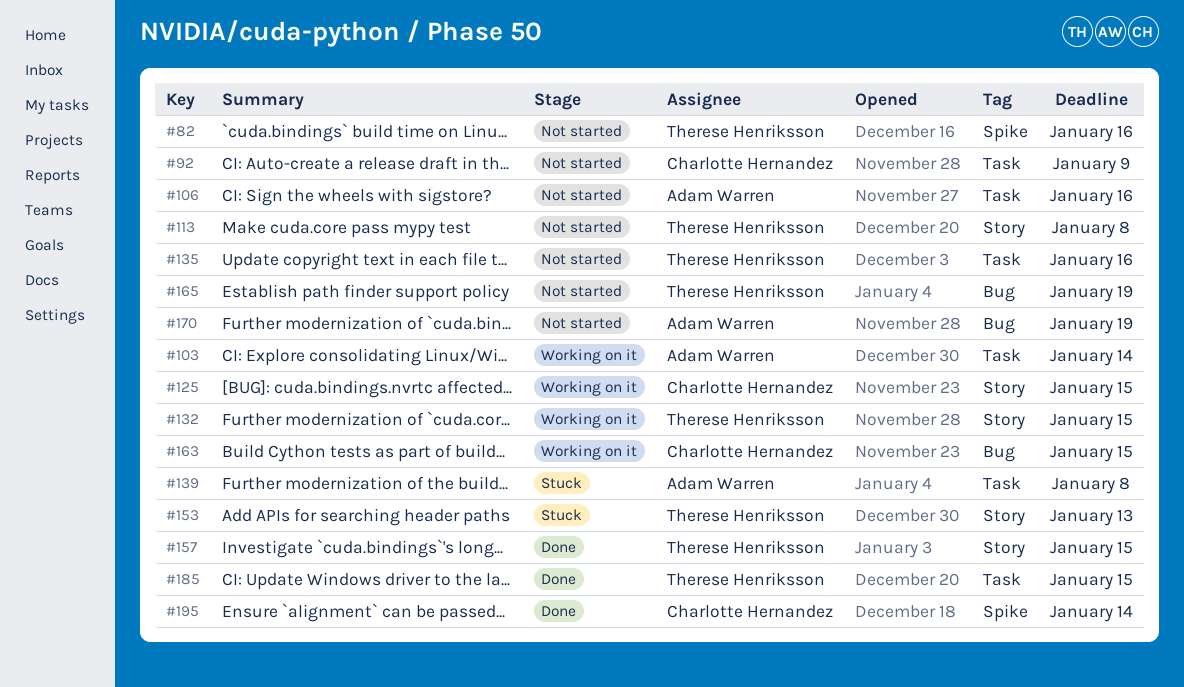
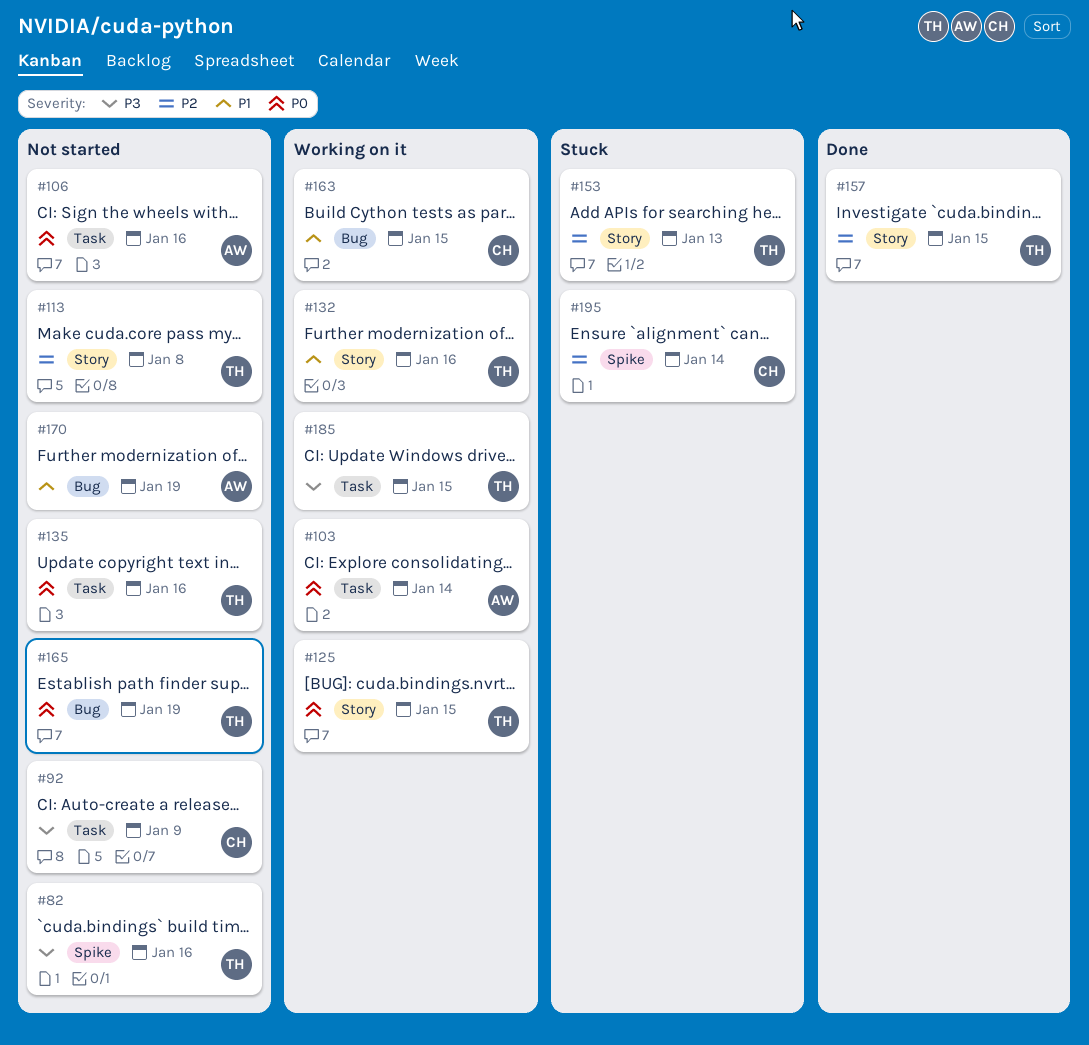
#125, owner: Charlotte Hernandez -> Therese Henriksson
#132, due: Jan 15 -> Jan 16
#139: present -> none
#185, status: Done -> Working on it
#195, status: Done -> Stuck

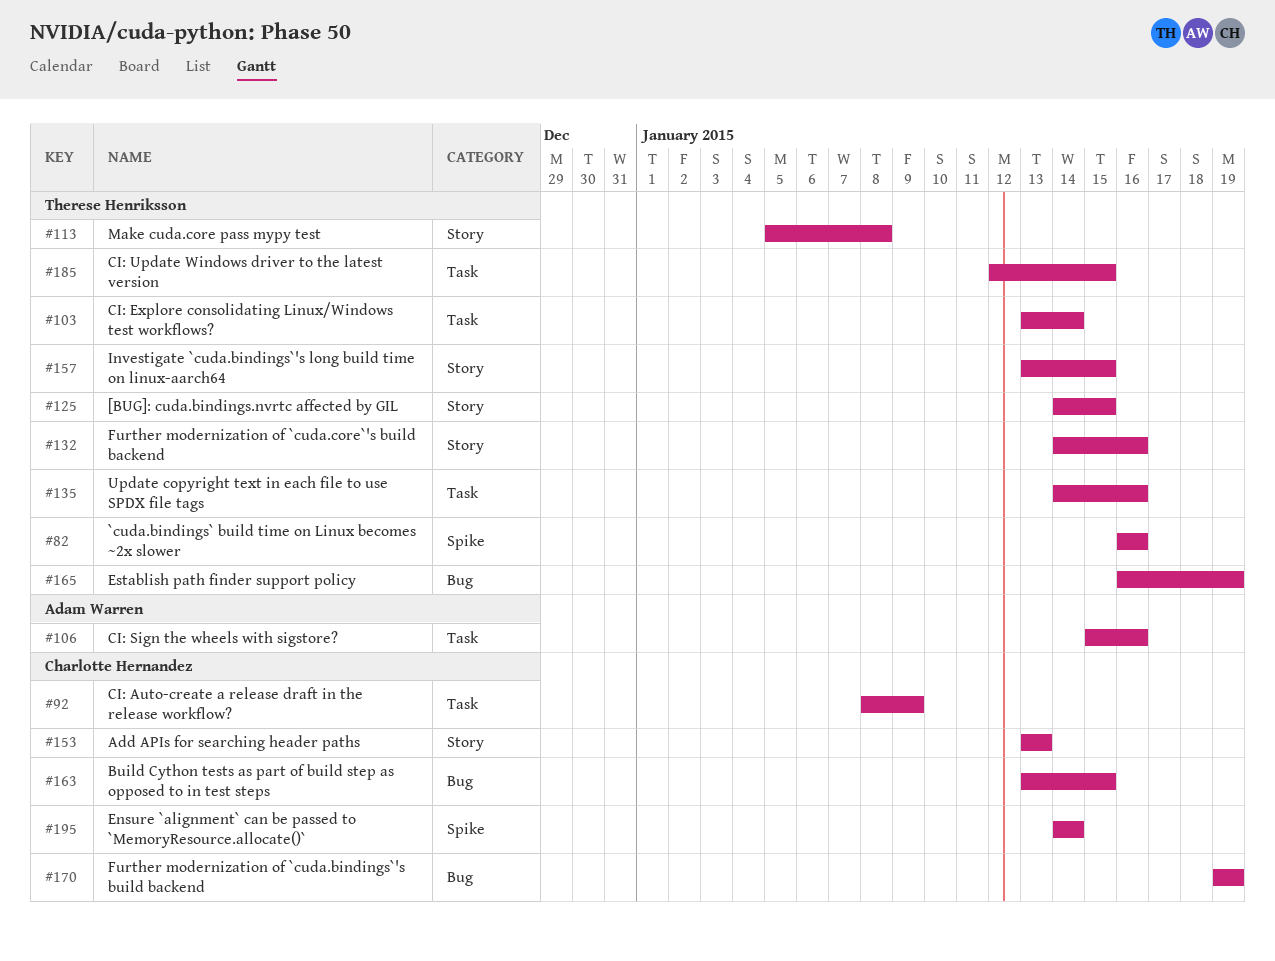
#103, owner: Adam Warren -> Therese Henriksson
#153, owner: Therese Henriksson -> Charlotte Hernandez
#170, owner: Adam Warren -> Charlotte Hernandez

